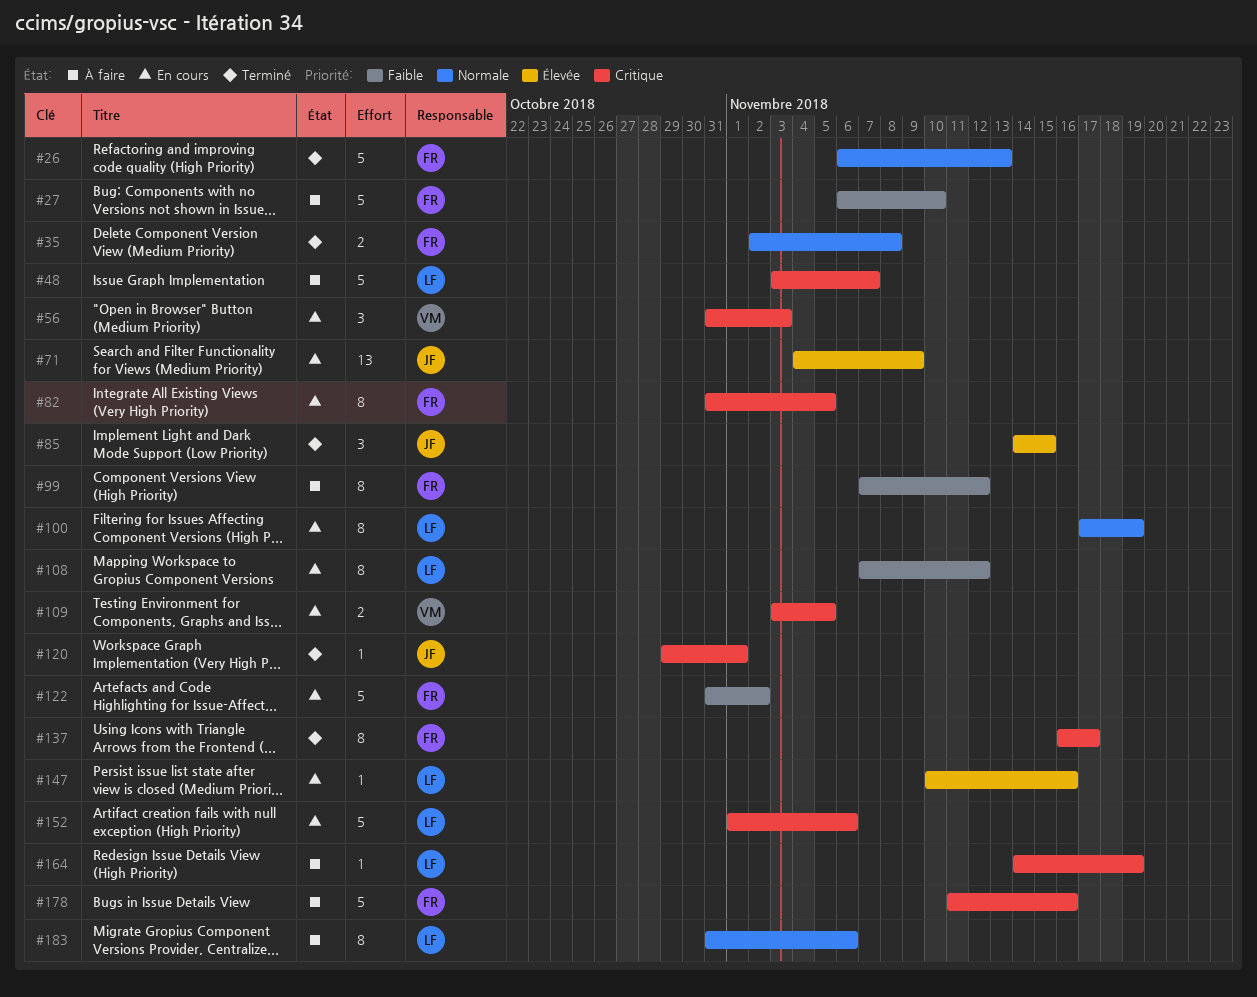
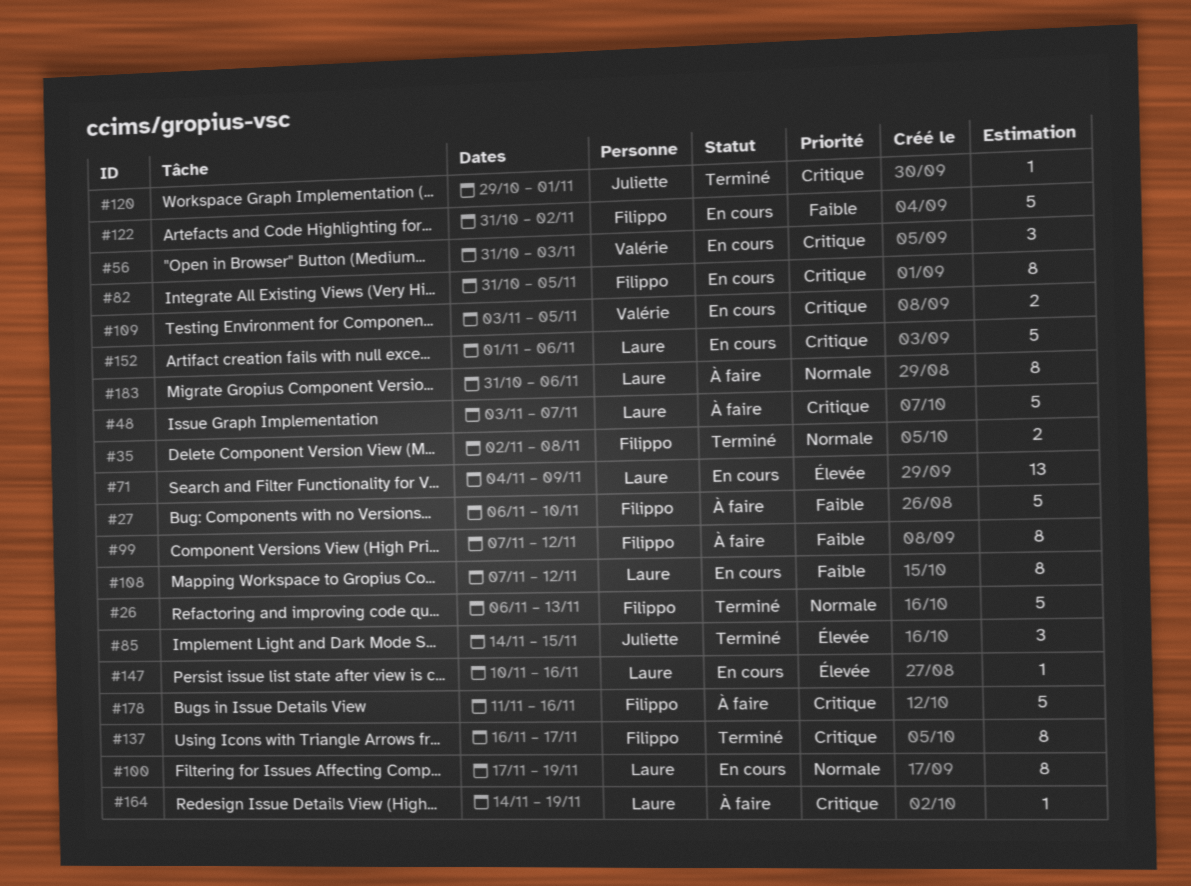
#71, owner: Juliette -> Laure

